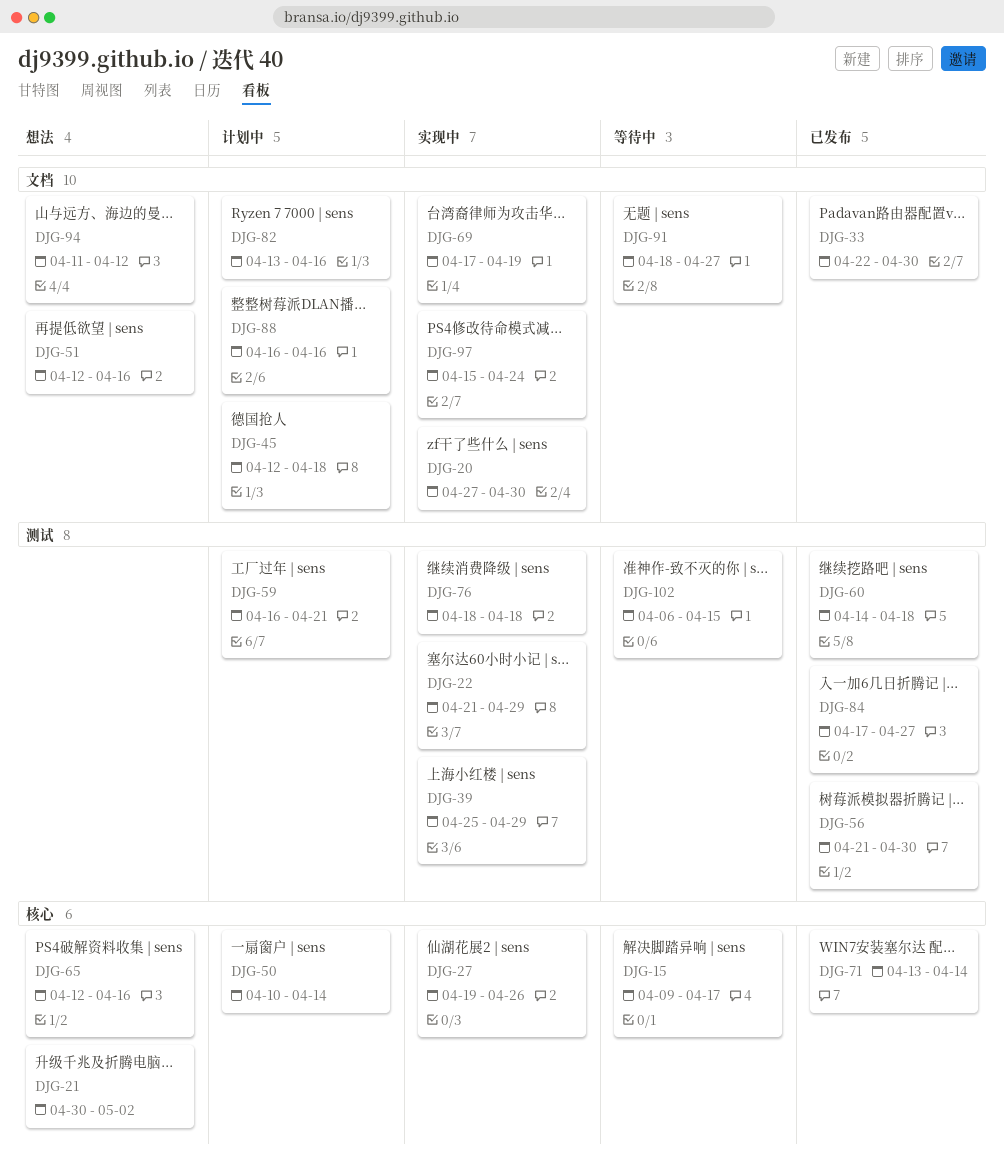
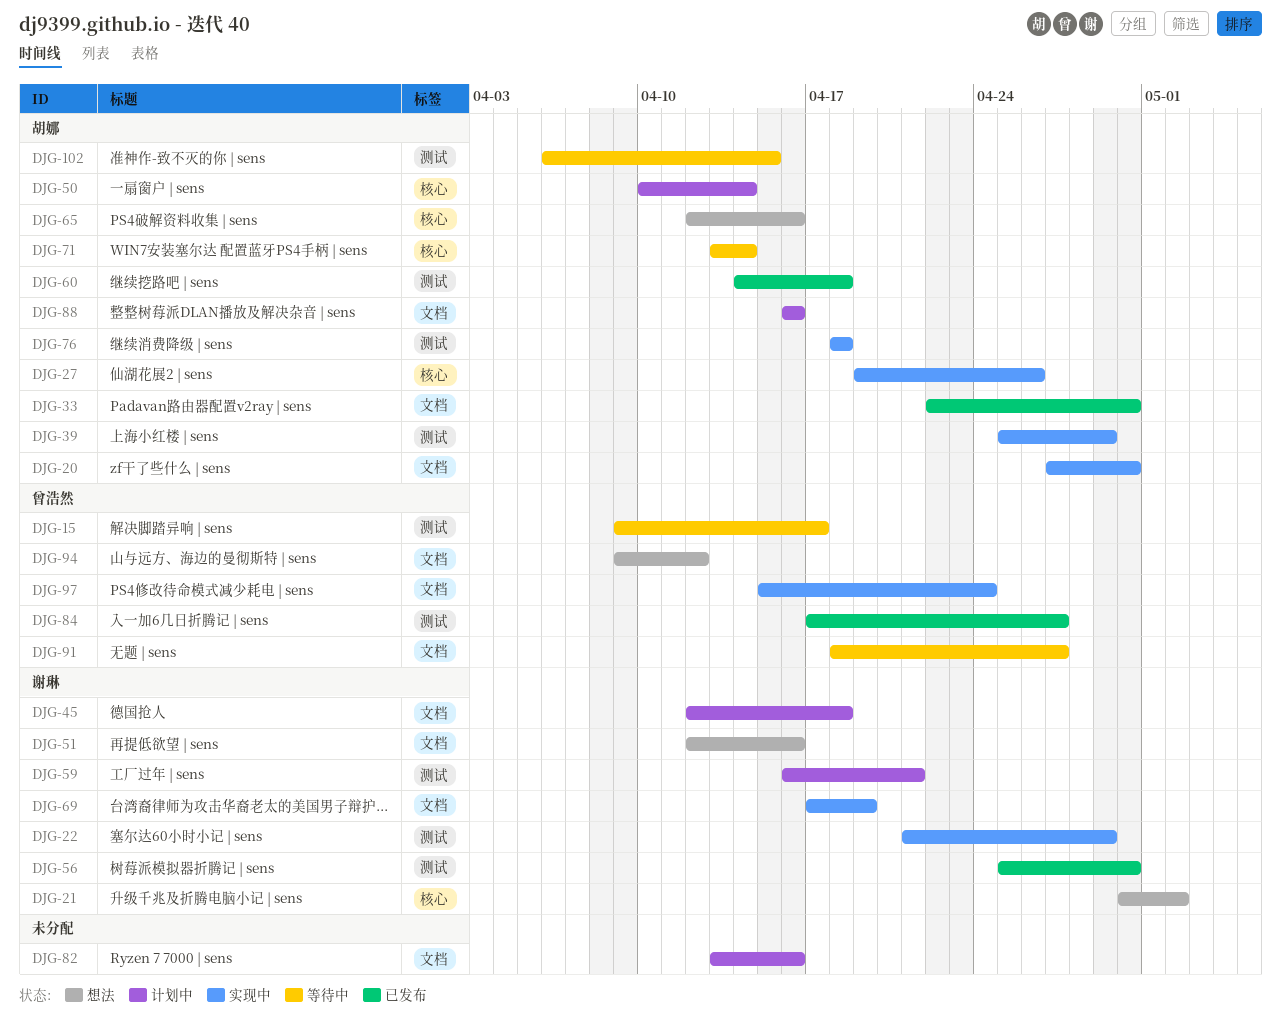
DJG-15, label: 核心 -> 测试
DJG-56, start: Apr 21 -> Apr 25
DJG-71, status: 已发布 -> 等待中
DJG-94, start: Apr 11 -> Apr 9

